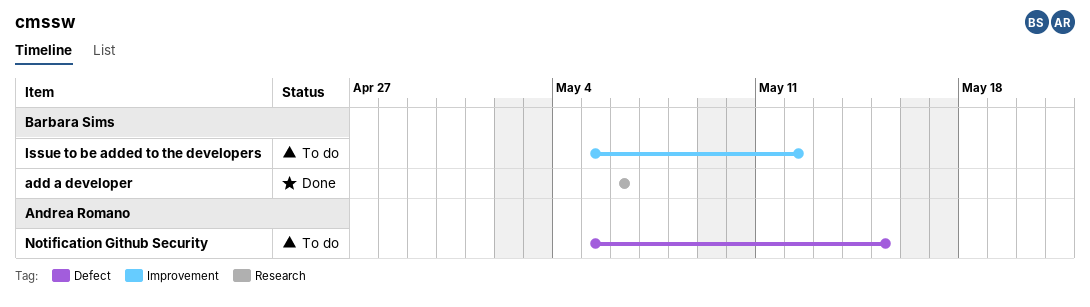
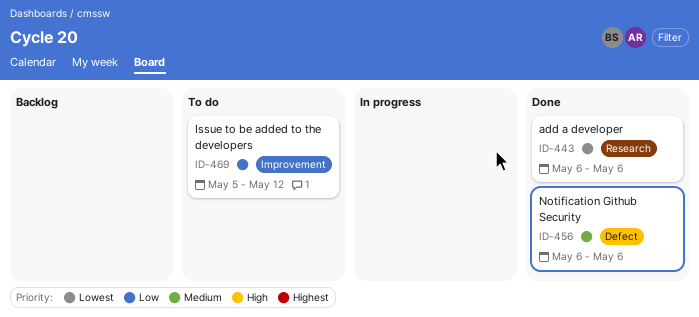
Notification Github Security, status: To do -> Done
Notification Github Security, start: May 5 -> May 6
Notification Github Security, due: May 15 -> May 6

